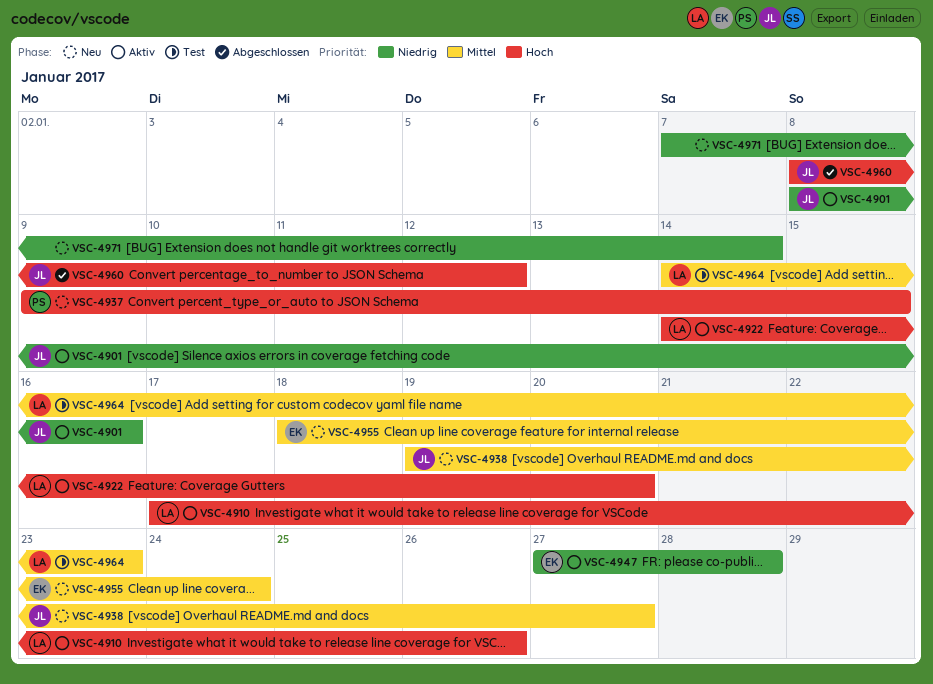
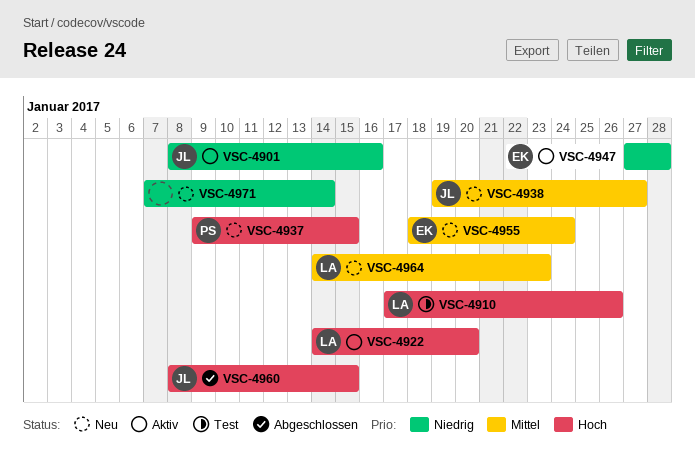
VSC-4910, status: Aktiv -> Test
VSC-4960, due: Jan 12 -> Jan 15
VSC-4964, status: Test -> Neu

